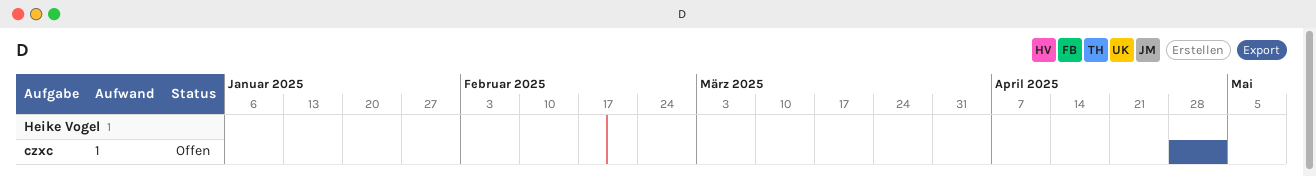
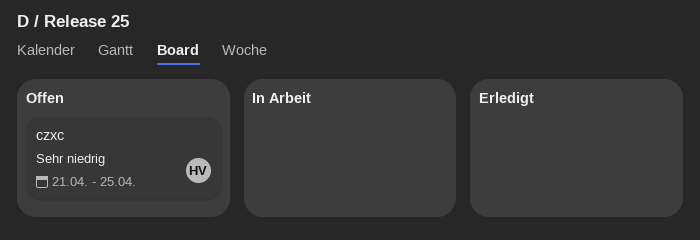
czxc, start: Apr 28 -> Apr 21
czxc, due: May 2 -> Apr 25

